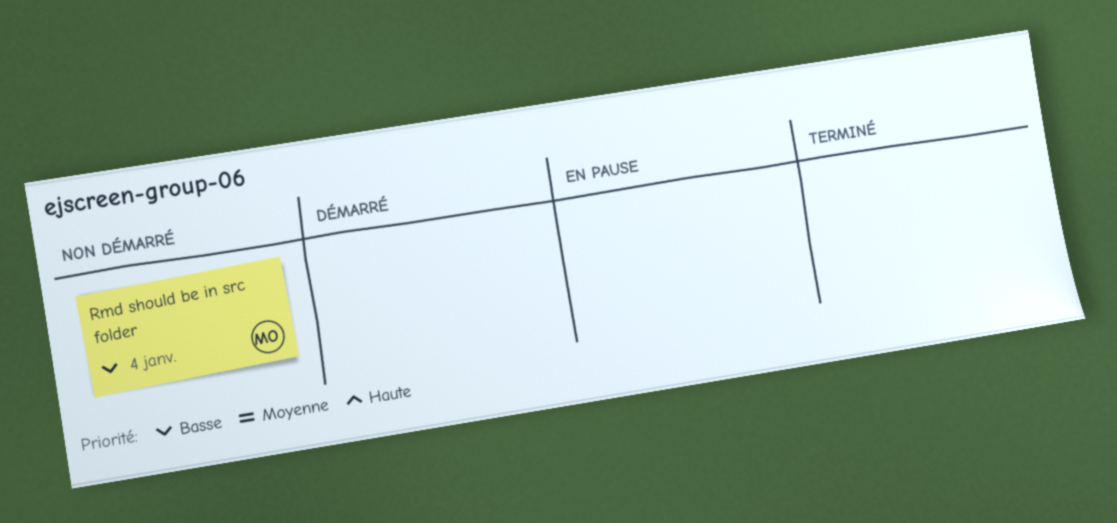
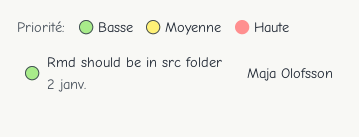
Rmd should be in src folder, due: Jan 4 -> Jan 2

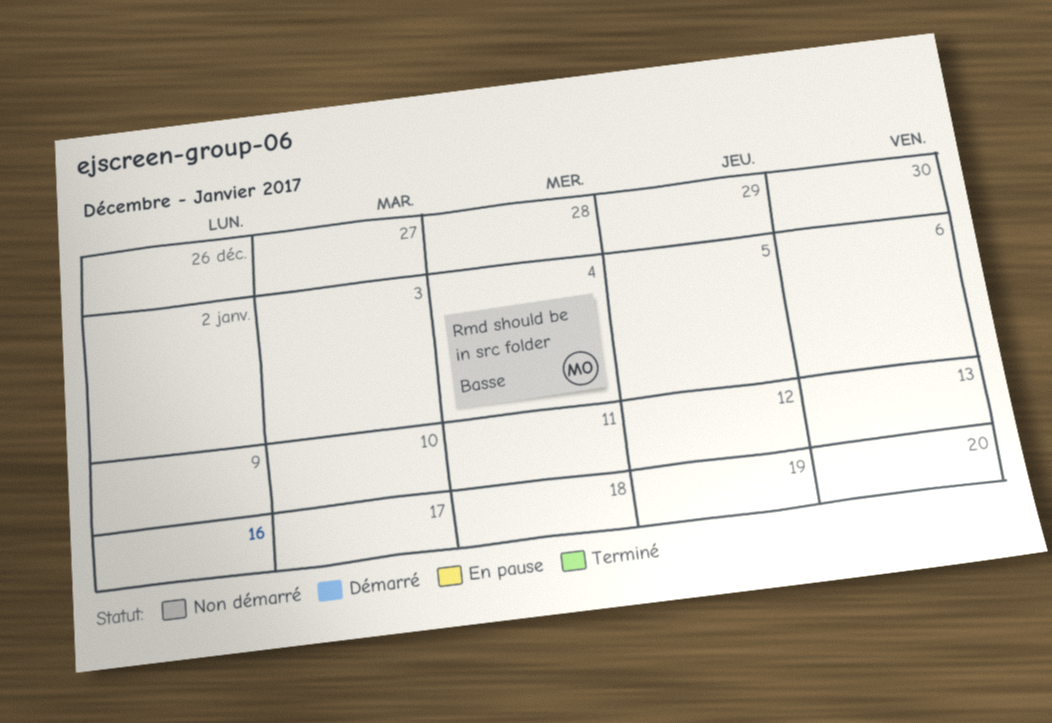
Rmd should be in src folder, due: Jan 2 -> Jan 4

